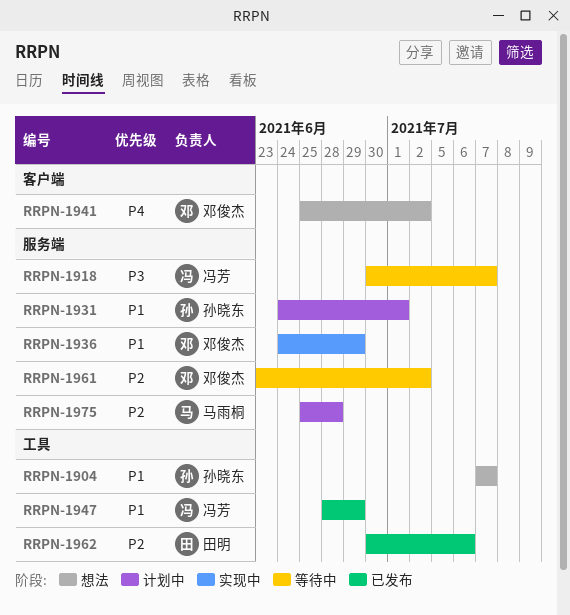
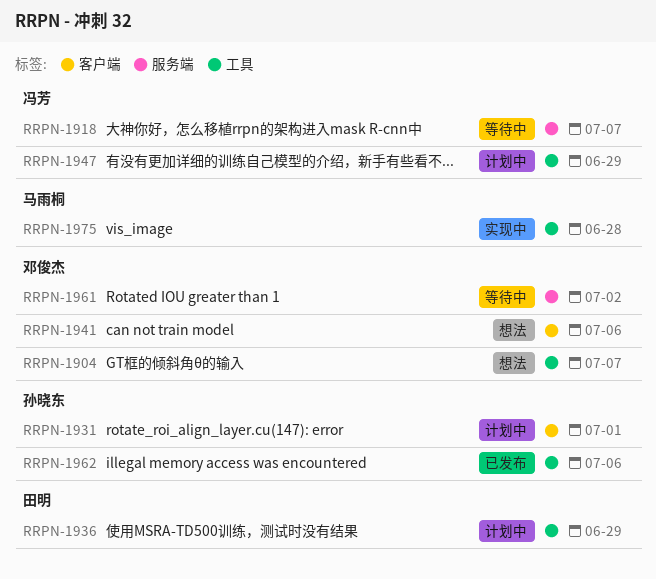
RRPN-1904, owner: 孙晓东 -> 邓俊杰
RRPN-1931, label: 服务端 -> 客户端
RRPN-1936, status: 实现中 -> 计划中
RRPN-1936, owner: 邓俊杰 -> 田明
RRPN-1936, label: 服务端 -> 工具
RRPN-1941, due: Jul 2 -> Jul 6
RRPN-1947, status: 已发布 -> 计划中
RRPN-1962, owner: 田明 -> 孙晓东
RRPN-1975, status: 计划中 -> 实现中
RRPN-1975, label: 服务端 -> 工具

